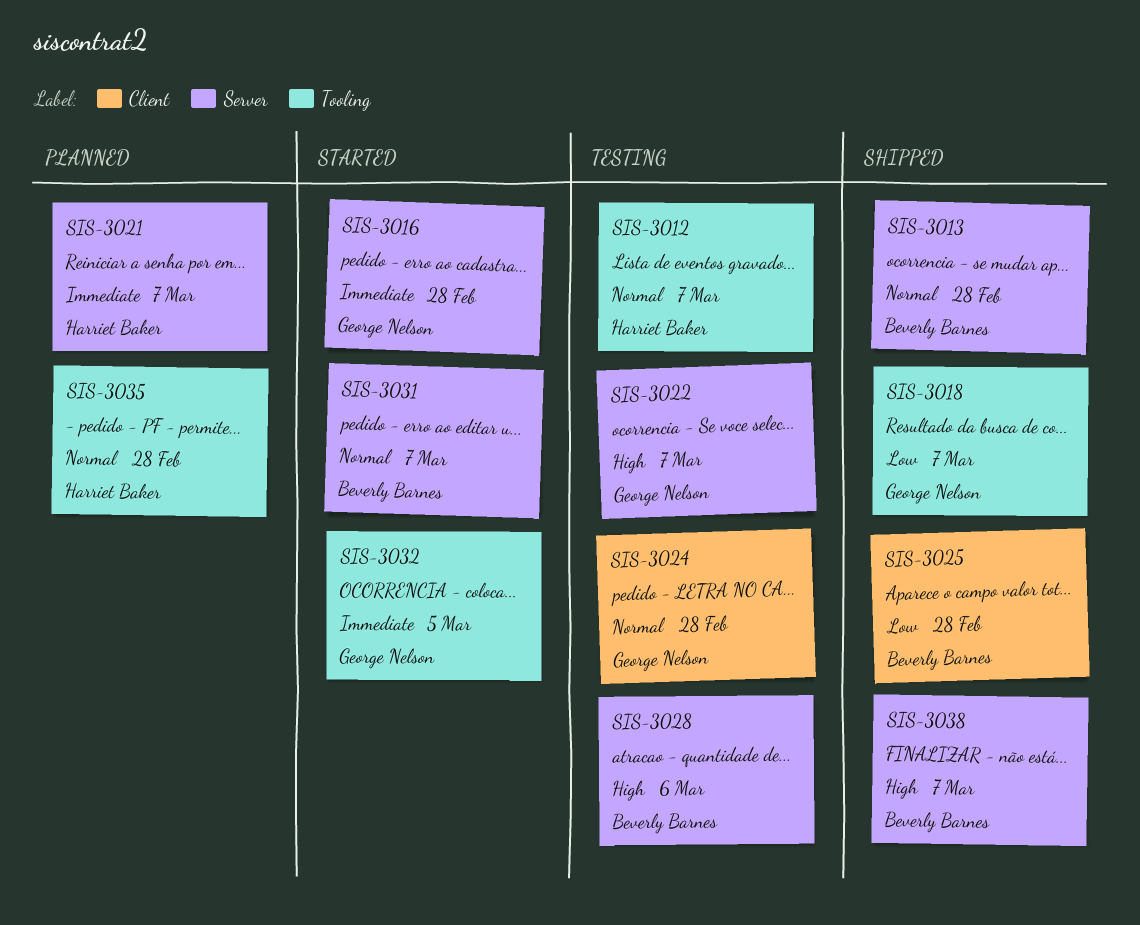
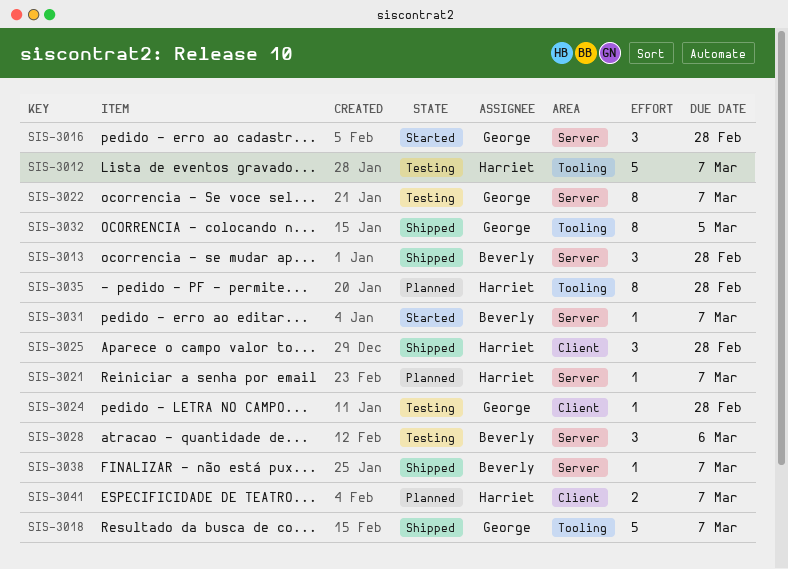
SIS-3025, owner: Beverly Barnes -> Harriet Baker
SIS-3032, status: Started -> Shipped
SIS-3041: none -> present

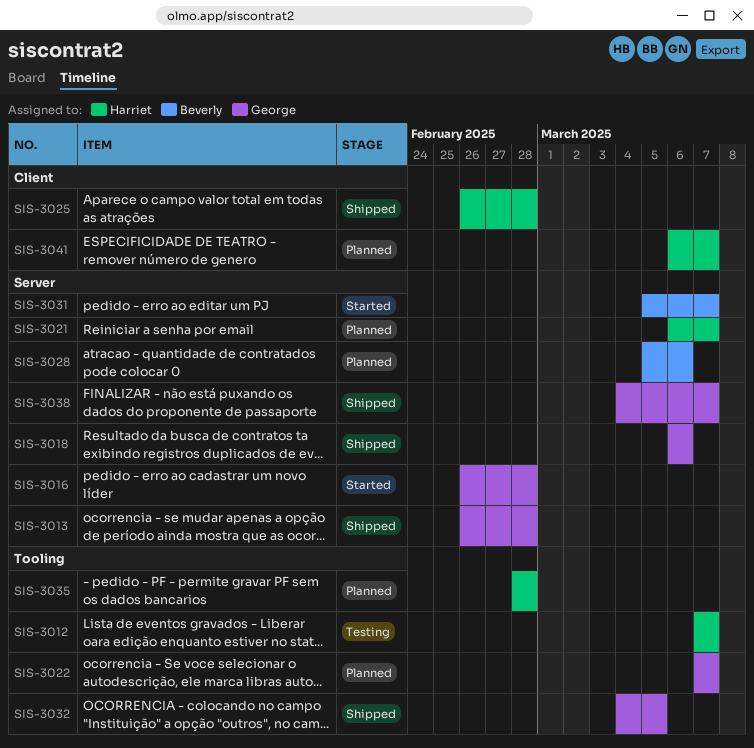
SIS-3013, owner: Beverly -> George
SIS-3018, label: Tooling -> Server
SIS-3018, due: Mar 7 -> Mar 6
SIS-3022, status: Testing -> Planned
SIS-3022, label: Server -> Tooling
SIS-3024: present -> none
SIS-3028, status: Testing -> Planned
SIS-3038, owner: Beverly -> George

